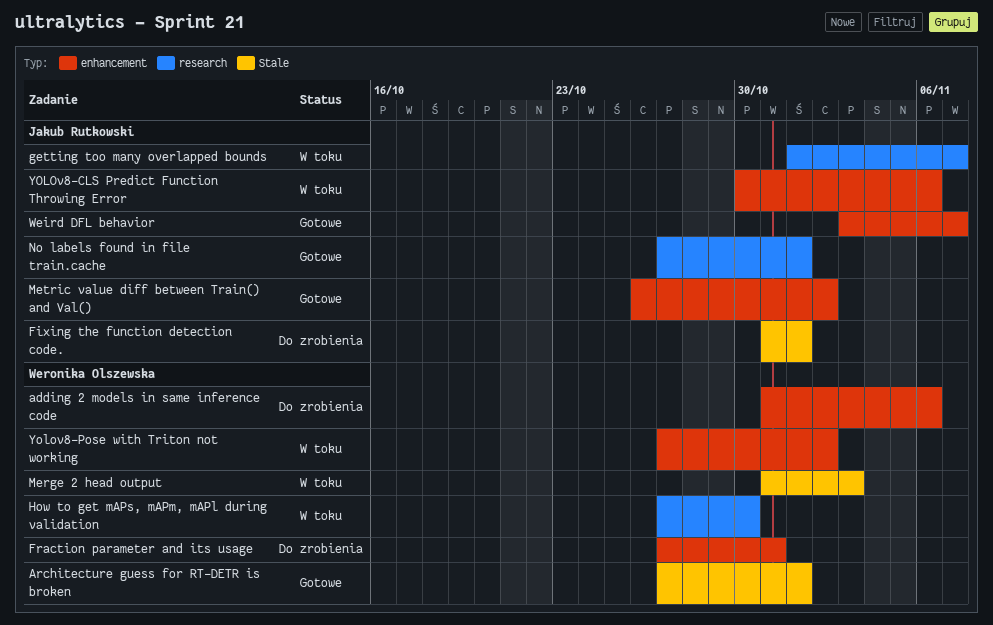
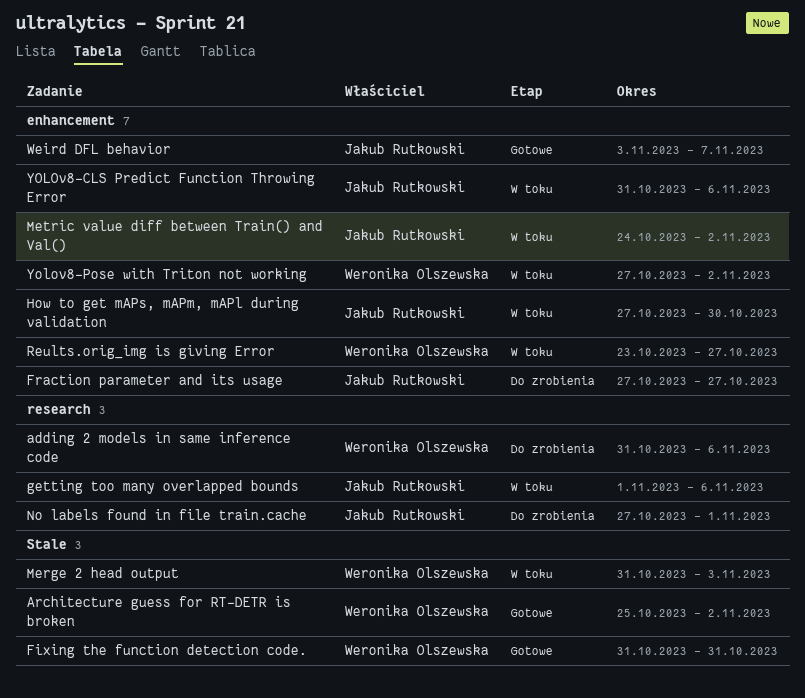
adding 2 models in same inference code, label: enhancement -> research
Architecture guess for RT-DETR is broken, start: Oct 27 -> Oct 25
Architecture guess for RT-DETR is broken, due: Nov 1 -> Nov 2
Fixing the function detection code., status: Do zrobienia -> Gotowe
Fixing the function detection code., owner: Jakub Rutkowski -> Weronika Olszewska
Fixing the function detection code., due: Nov 1 -> Oct 31
Fraction parameter and its usage, owner: Weronika Olszewska -> Jakub Rutkowski
Fraction parameter and its usage, due: Oct 31 -> Oct 27
getting too many overlapped bounds, due: Nov 7 -> Nov 6
How to get mAPs, mAPm, mAPl during validation, owner: Weronika Olszewska -> Jakub Rutkowski
How to get mAPs, mAPm, mAPl during validation, label: research -> enhancement
Metric value diff between Train() and Val(), status: Gotowe -> W toku
Metric value diff between Train() and Val(), start: Oct 26 -> Oct 24
No labels found in file train.cache, status: Gotowe -> Do zrobienia
Reults.orig_img is giving Error: none -> present
YOLOv8-CLS Predict Function Throwing Error, start: Oct 30 -> Oct 31

